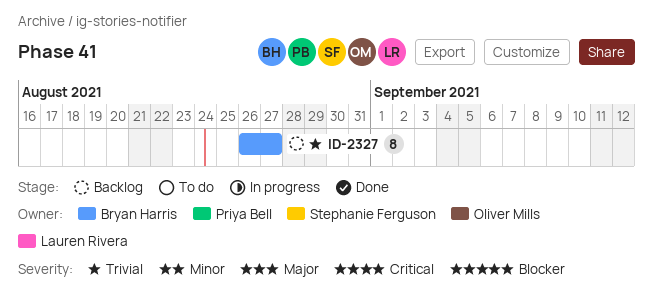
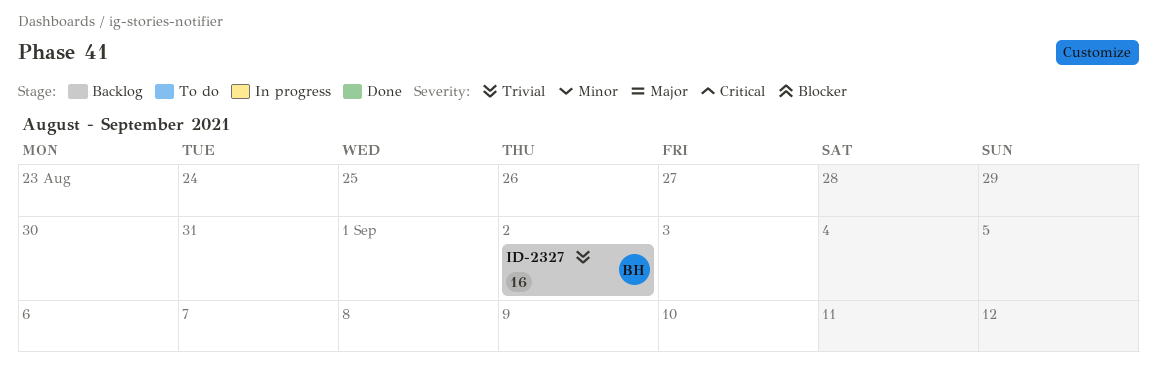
ID-2327, estimate: 8 -> 16
ID-2327, due: Aug 27 -> Sep 2

